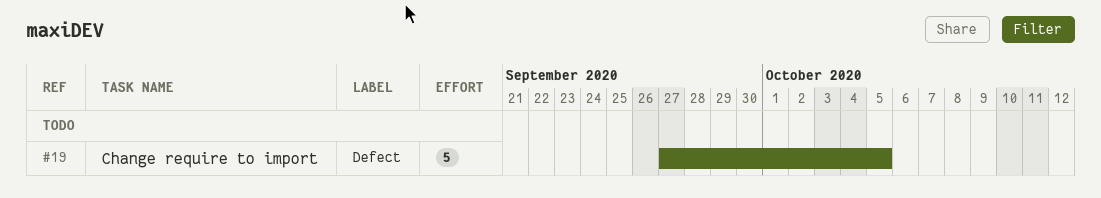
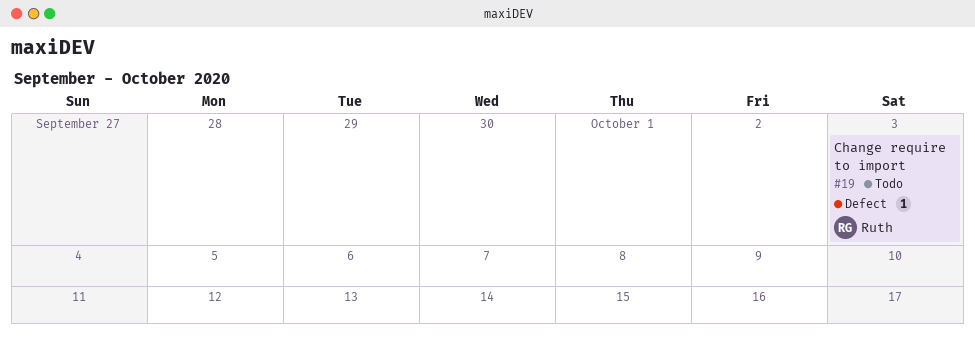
#19, estimate: 5 -> 1
#19, due: Oct 5 -> Oct 3

